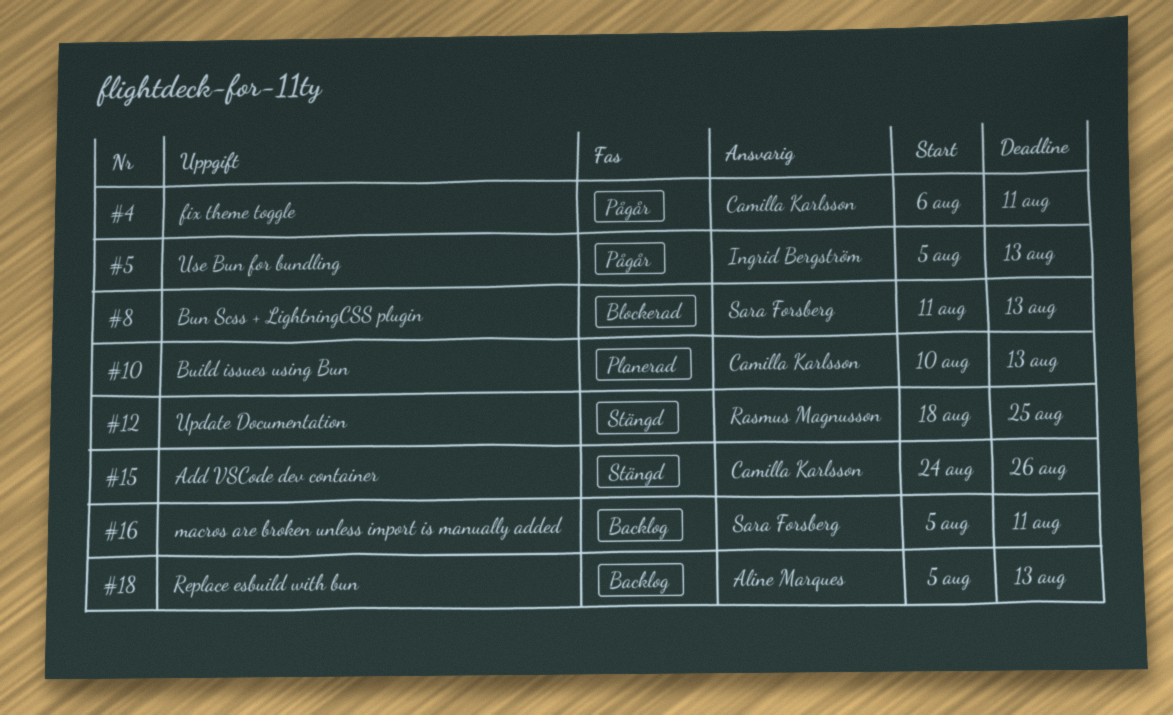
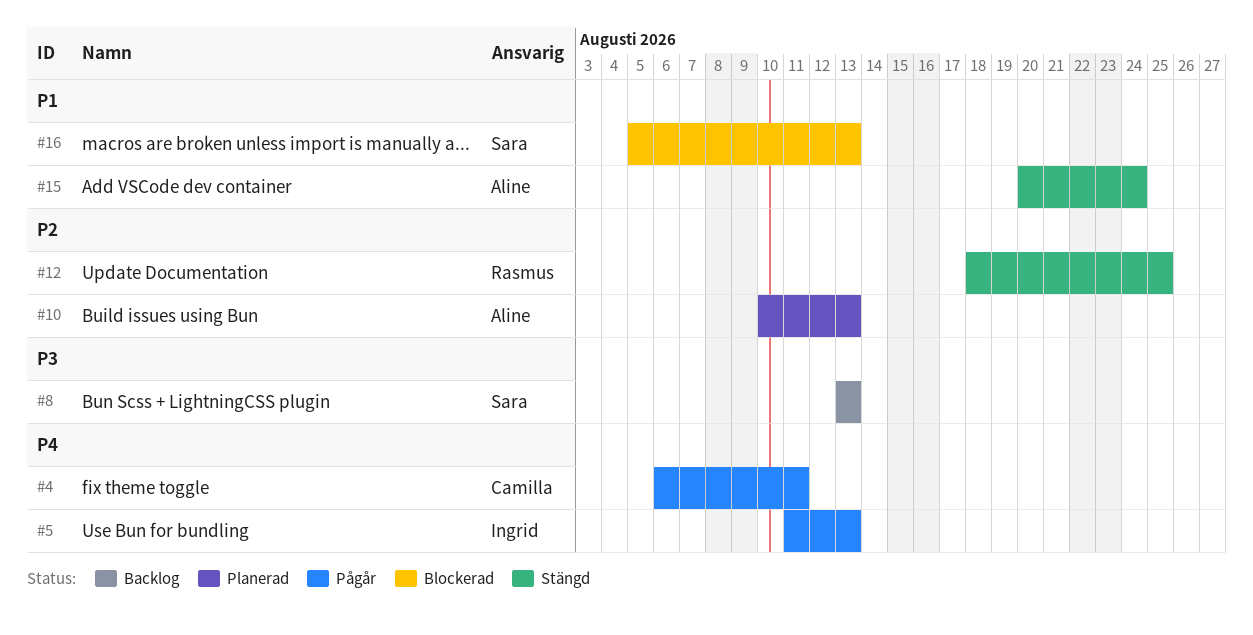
#5, start: Aug 5 -> Aug 11
#8, status: Blockerad -> Backlog
#8, start: Aug 11 -> Aug 13
#10, owner: Camilla Karlsson -> Aline Marques
#15, owner: Camilla Karlsson -> Aline Marques
#15, start: Aug 24 -> Aug 20
#15, due: Aug 26 -> Aug 24
#16, status: Backlog -> Blockerad
#16, due: Aug 11 -> Aug 13
#18: present -> none

